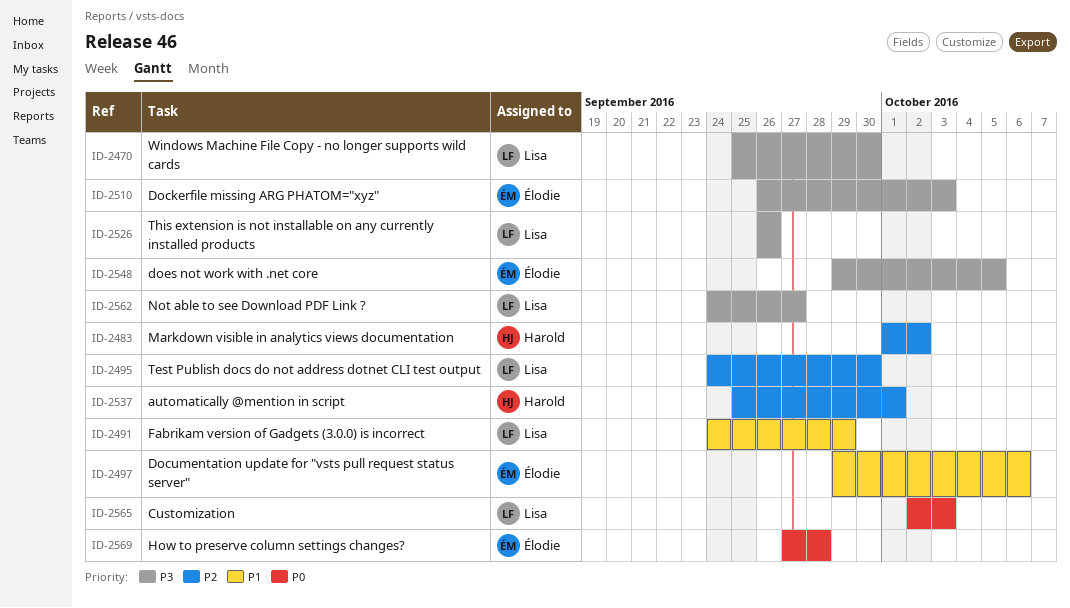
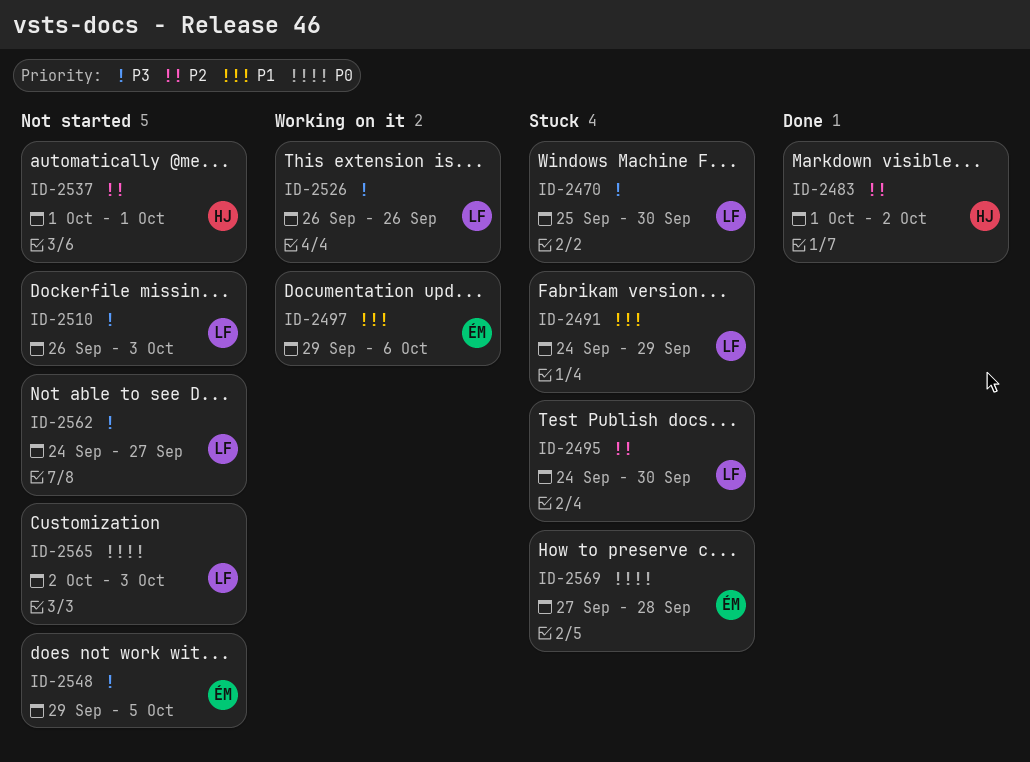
ID-2510, owner: Élodie -> Lisa
ID-2537, start: Sep 25 -> Oct 1

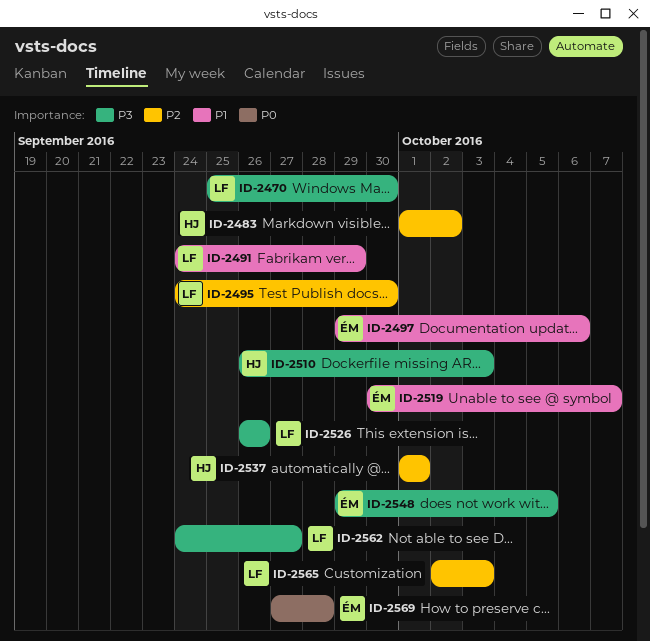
ID-2510, owner: LF -> HJ
ID-2519: none -> present
ID-2565, priority: P0 -> P2

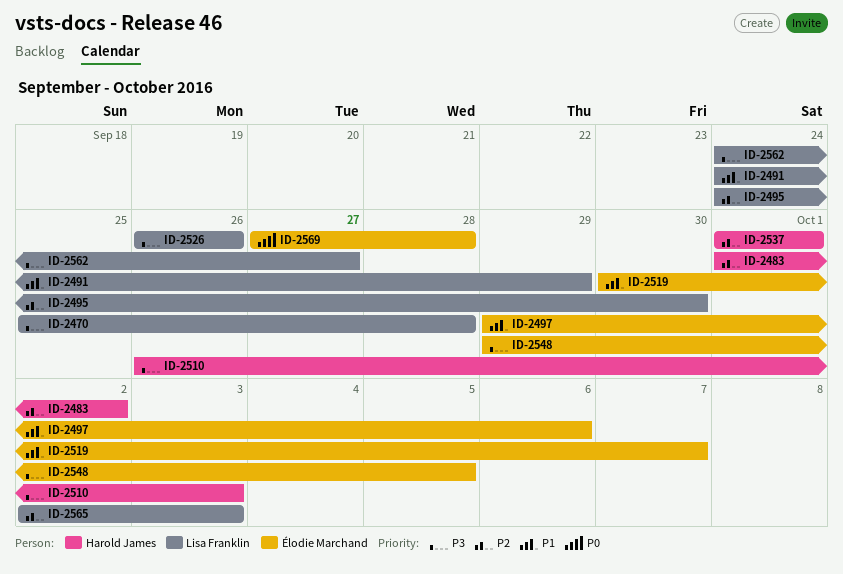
ID-2470, due: Sep 30 -> Sep 28

